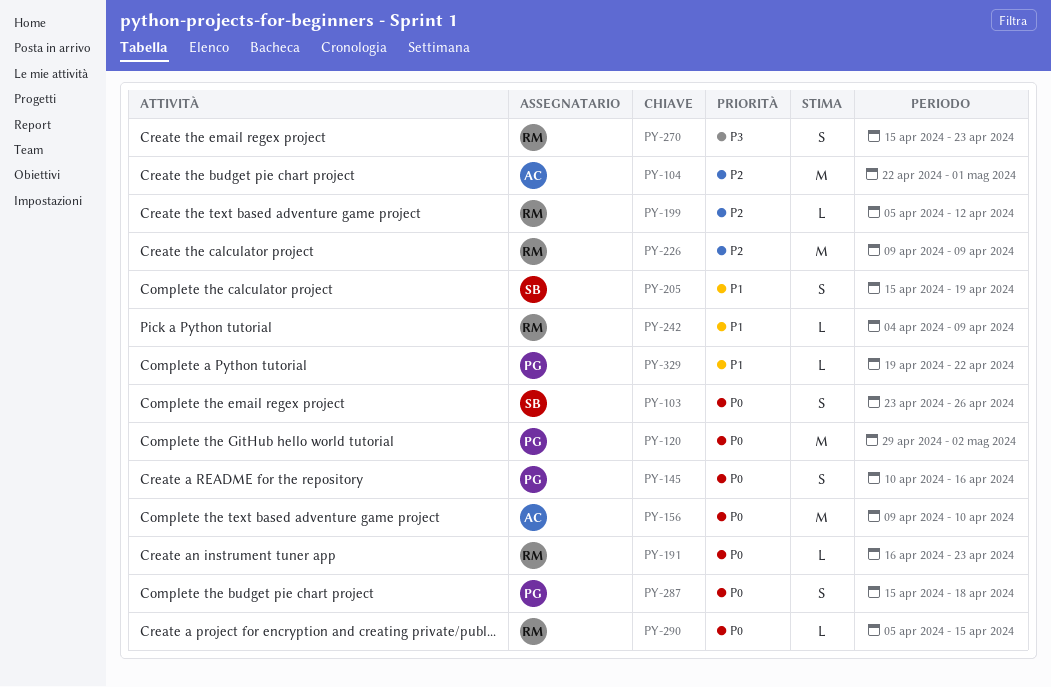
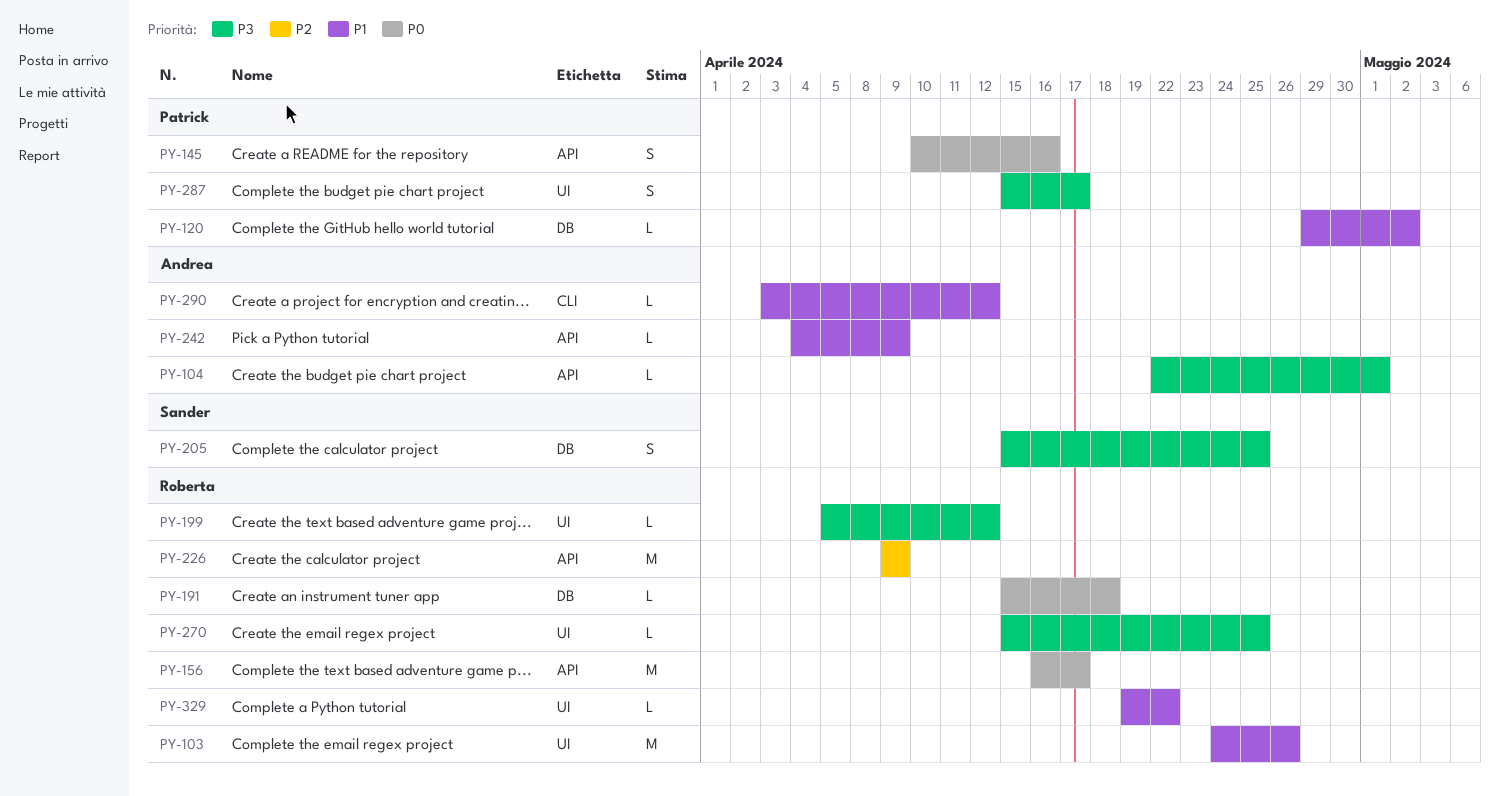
PY-103, owner: Sander -> Roberta
PY-103, priority: P0 -> P1
PY-103, estimate: S -> M
PY-103, start: Apr 23 -> Apr 24
PY-104, priority: P2 -> P3
PY-104, estimate: M -> L
PY-120, priority: P0 -> P1
PY-120, estimate: M -> L
PY-156, owner: Andrea -> Roberta
PY-156, start: Apr 9 -> Apr 16
PY-156, due: Apr 10 -> Apr 17
PY-191, start: Apr 16 -> Apr 15
PY-191, due: Apr 23 -> Apr 18
PY-199, priority: P2 -> P3
PY-205, priority: P1 -> P3
PY-205, due: Apr 19 -> Apr 25
PY-242, owner: Roberta -> Andrea
PY-270, estimate: S -> L
PY-270, due: Apr 23 -> Apr 25
PY-287, priority: P0 -> P3
PY-287, due: Apr 18 -> Apr 17
PY-290, owner: Roberta -> Andrea
PY-290, priority: P0 -> P1
PY-290, start: Apr 5 -> Apr 3
PY-290, due: Apr 15 -> Apr 12
PY-329, owner: Patrick -> Roberta

